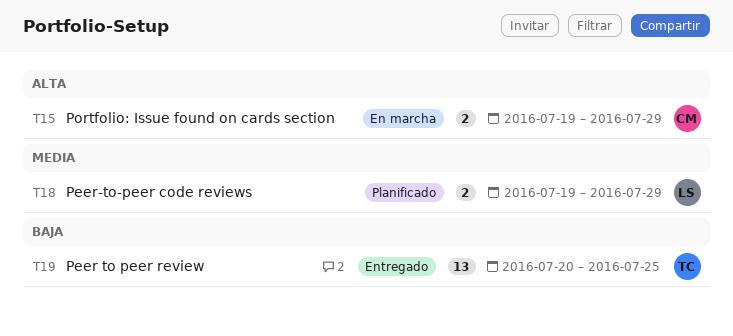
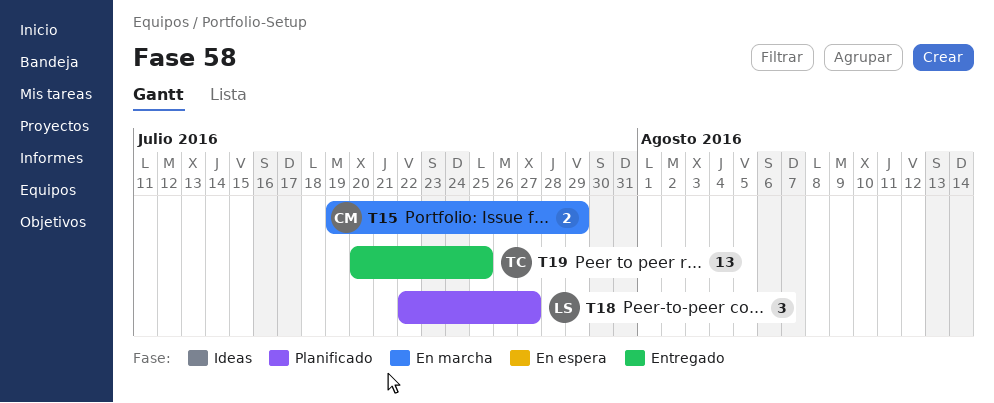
T18, estimate: 2 -> 3
T18, start: Jul 19 -> Jul 22
T18, due: Jul 29 -> Jul 27

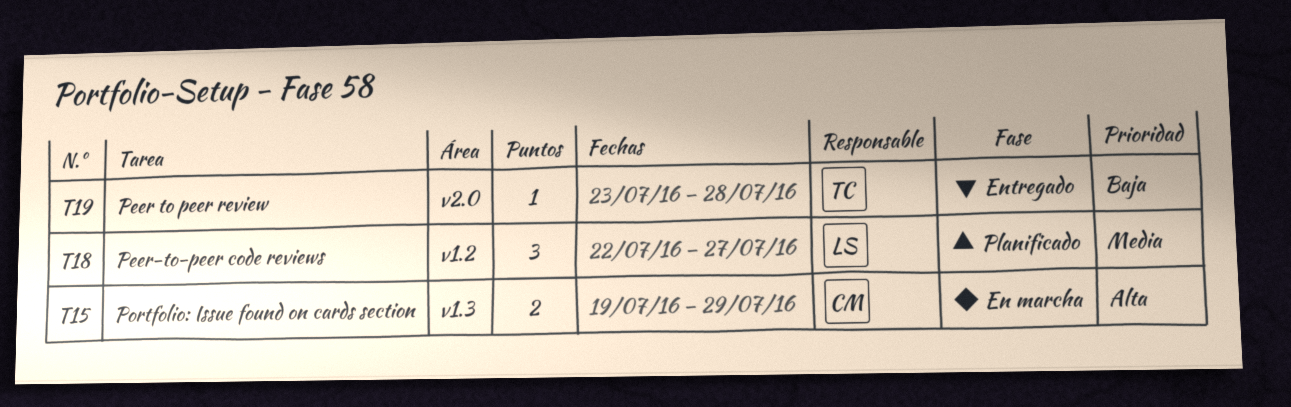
T19, estimate: 13 -> 1
T19, start: Jul 20 -> Jul 23
T19, due: Jul 25 -> Jul 28

